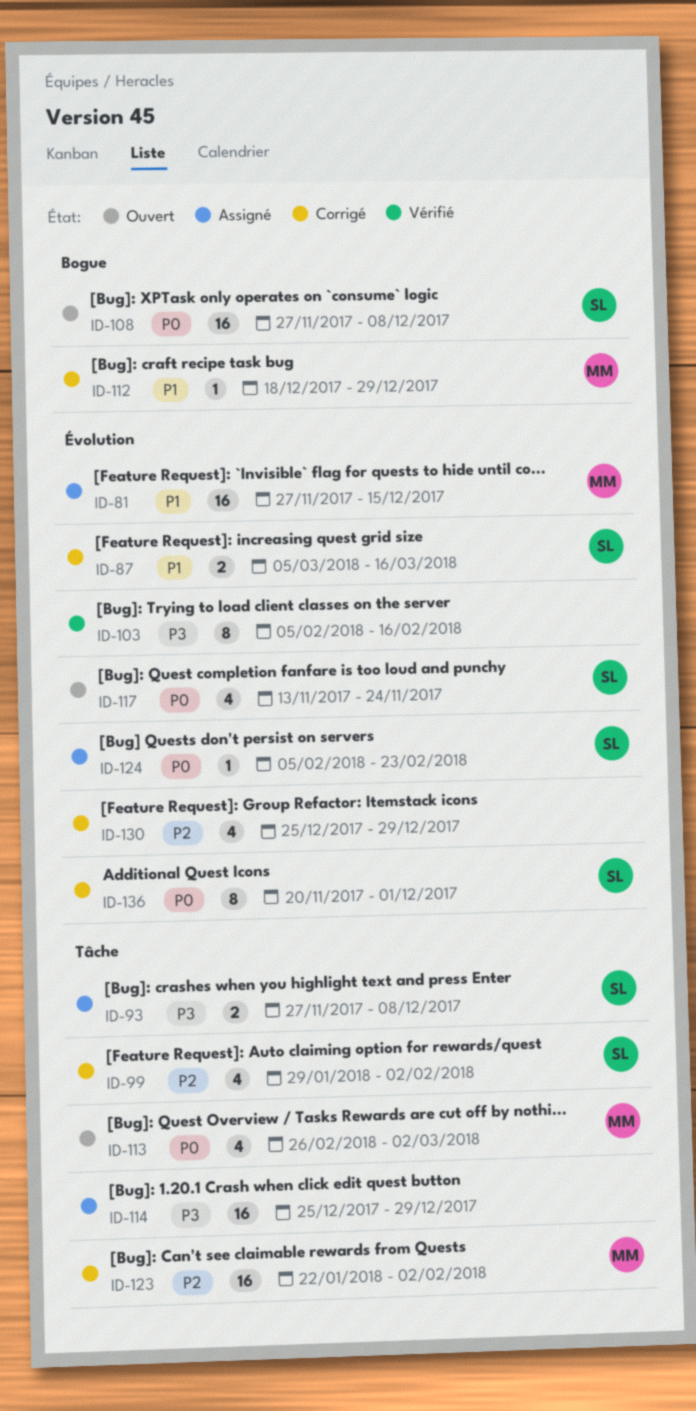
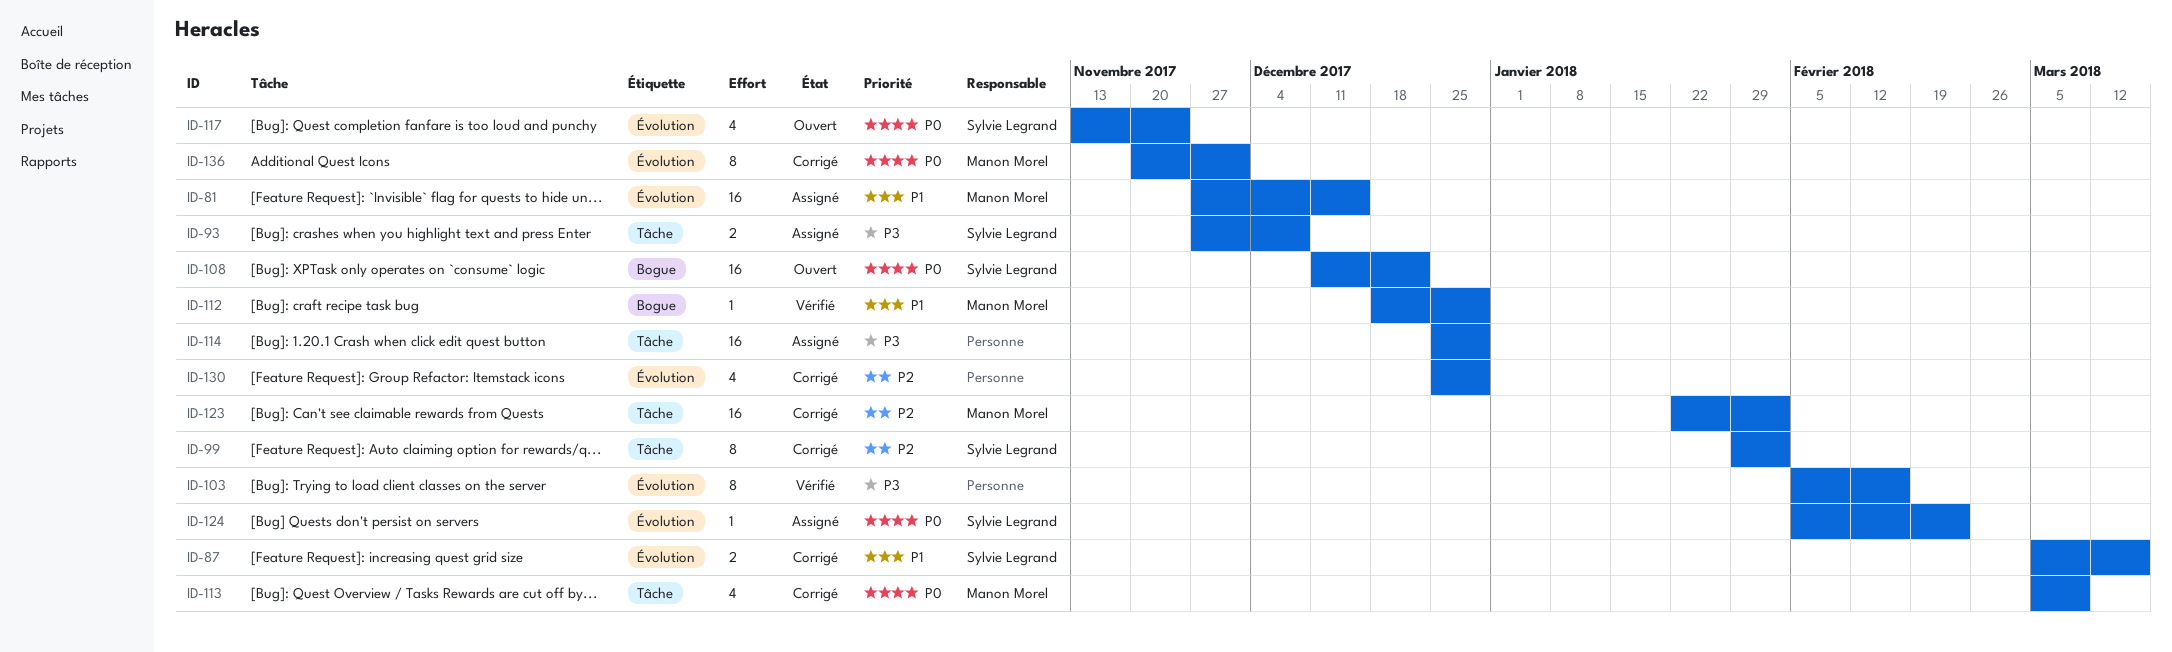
ID-99, estimate: 4 -> 8
ID-108, start: Nov 27 -> Dec 11
ID-108, due: Dec 8 -> Dec 22
ID-112, status: Corrigé -> Vérifié
ID-113, status: Ouvert -> Corrigé
ID-113, start: Feb 26 -> Mar 5
ID-113, due: Mar 2 -> Mar 9
ID-136, owner: Sylvie Legrand -> Manon Morel

